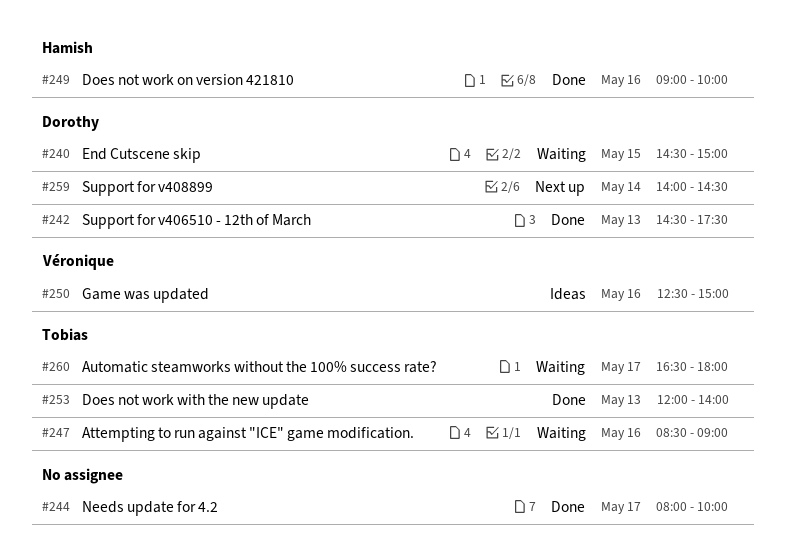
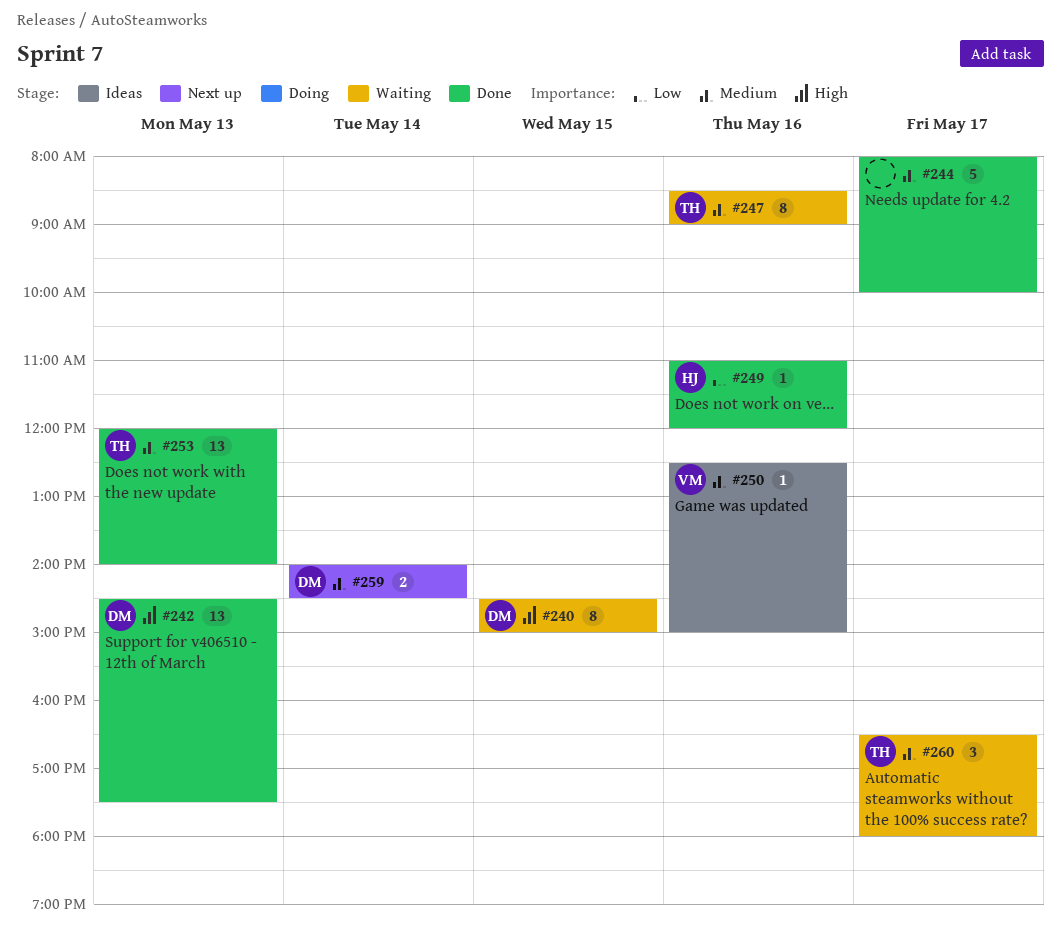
#249, begins: 09:00 -> 11:00
#249, ends: 10:00 -> 12:00

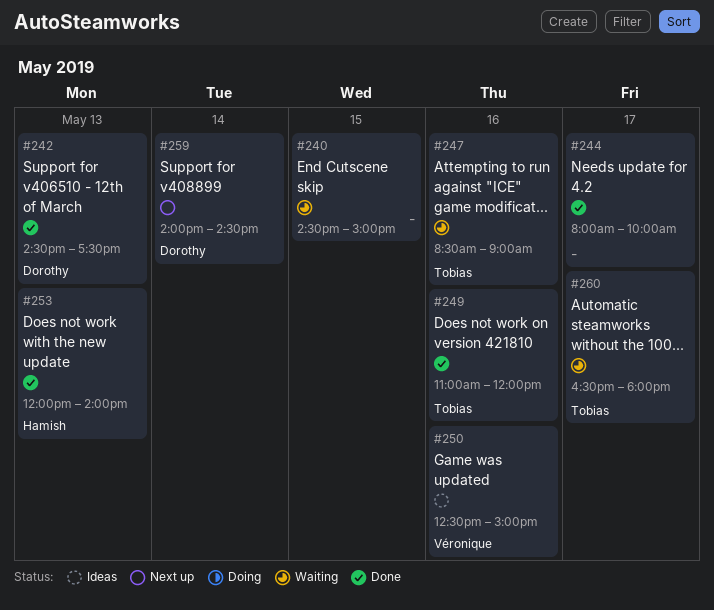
#240, owner: Dorothy -> none
#249, owner: Hamish -> Tobias
#253, owner: Tobias -> Hamish

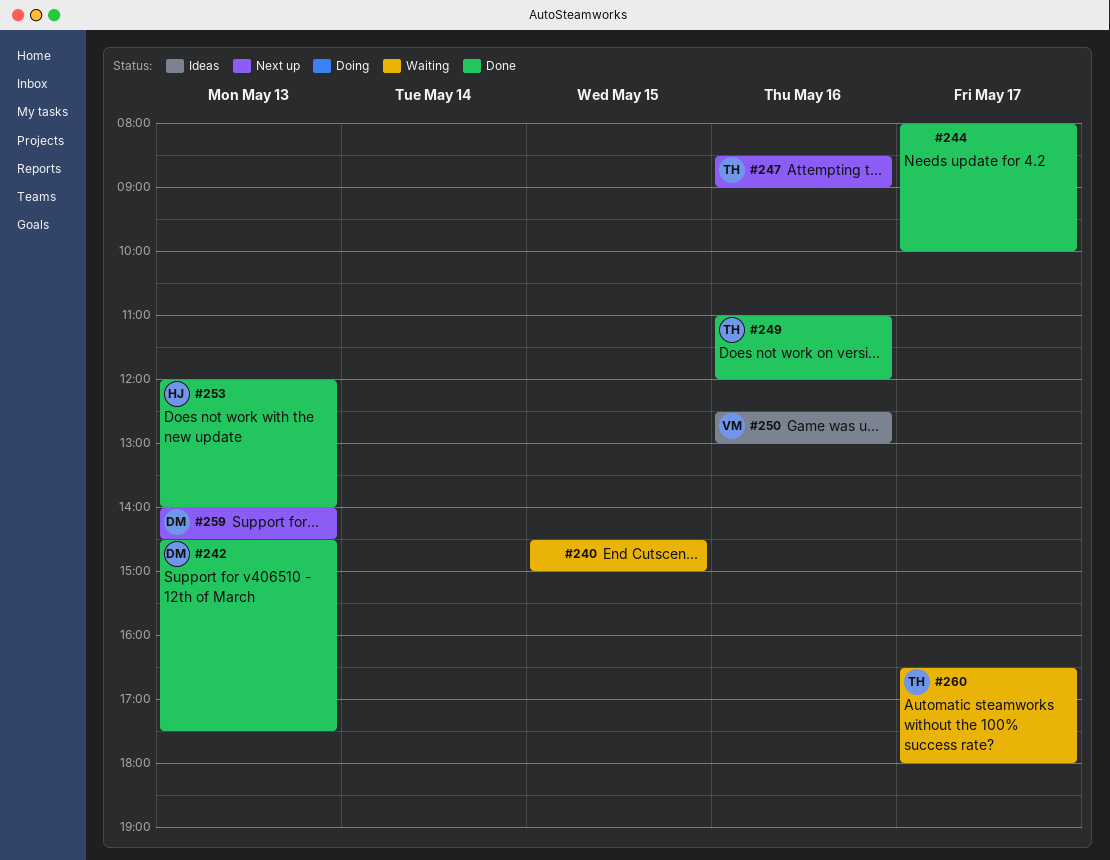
#247, status: Waiting -> Next up
#250, ends: 15:00 -> 13:00
#259, day: May 14 -> May 13

